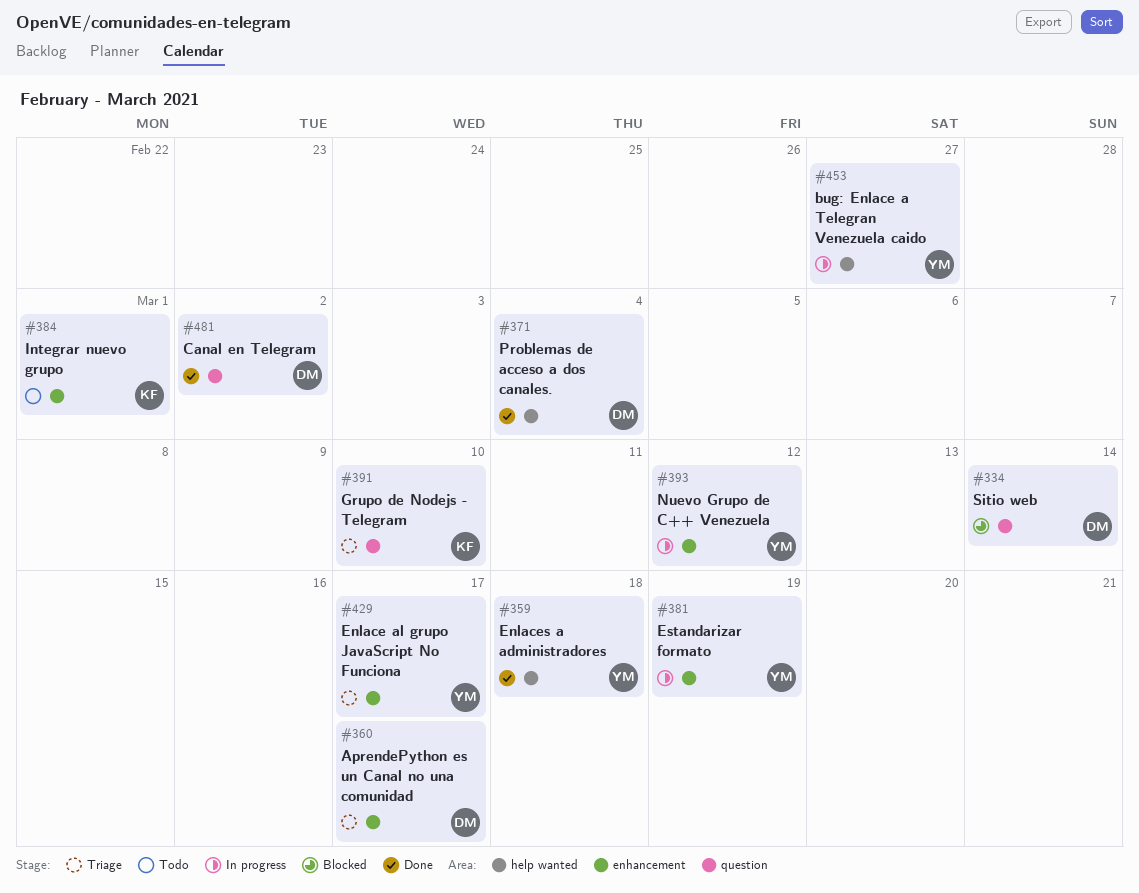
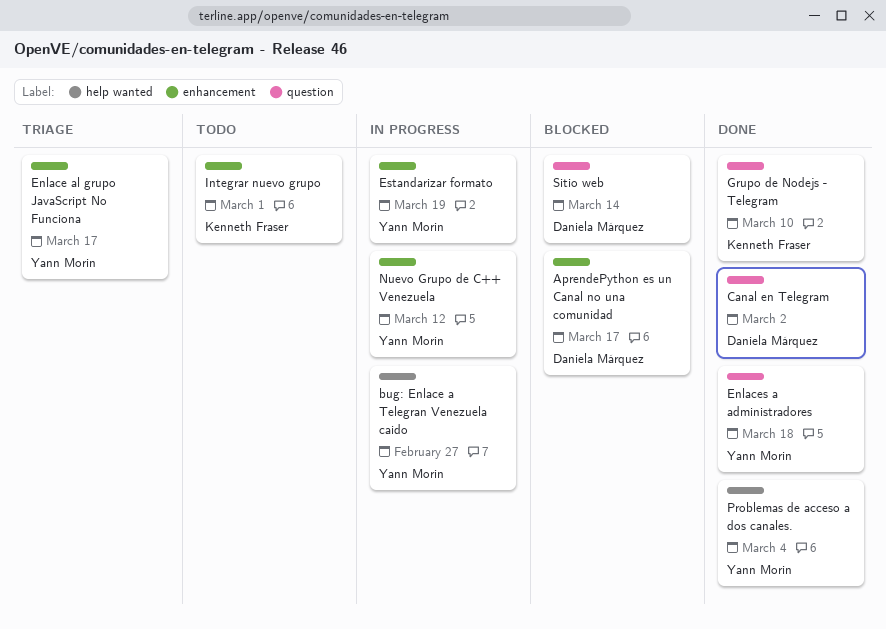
AprendePython es un Canal no una comunidad, status: Triage -> Blocked
Enlaces a administradores, label: help wanted -> question
Grupo de Nodejs - Telegram, status: Triage -> Done
Problemas de acceso a dos canales., owner: Daniela Márquez -> Yann Morin

